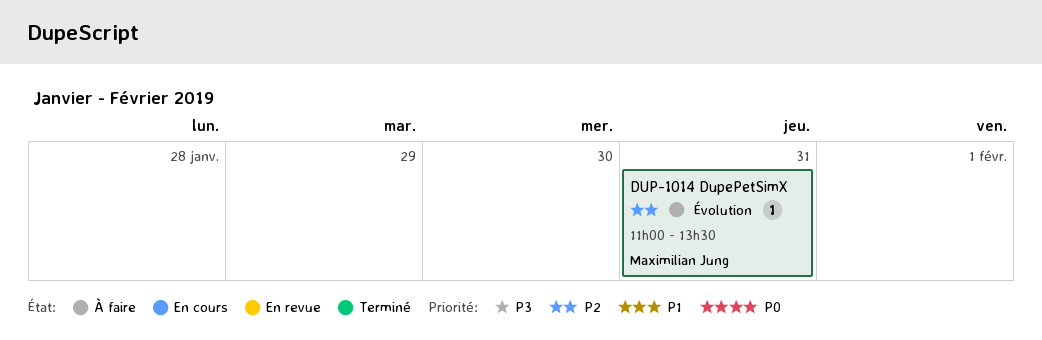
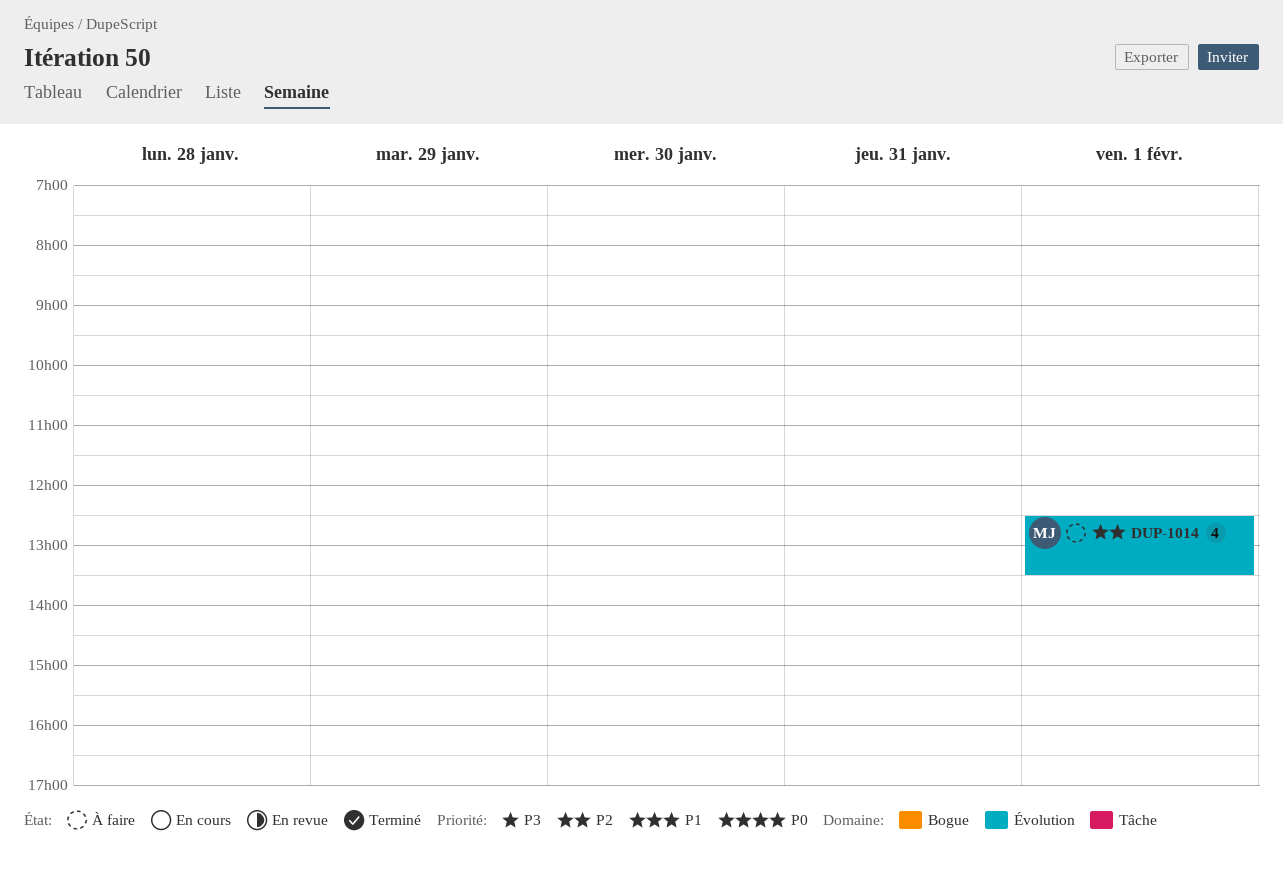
DUP-1014, estimate: 1 -> 4
DUP-1014, day: Jan 31 -> Feb 1
DUP-1014, begins: 11:00 -> 12:30

